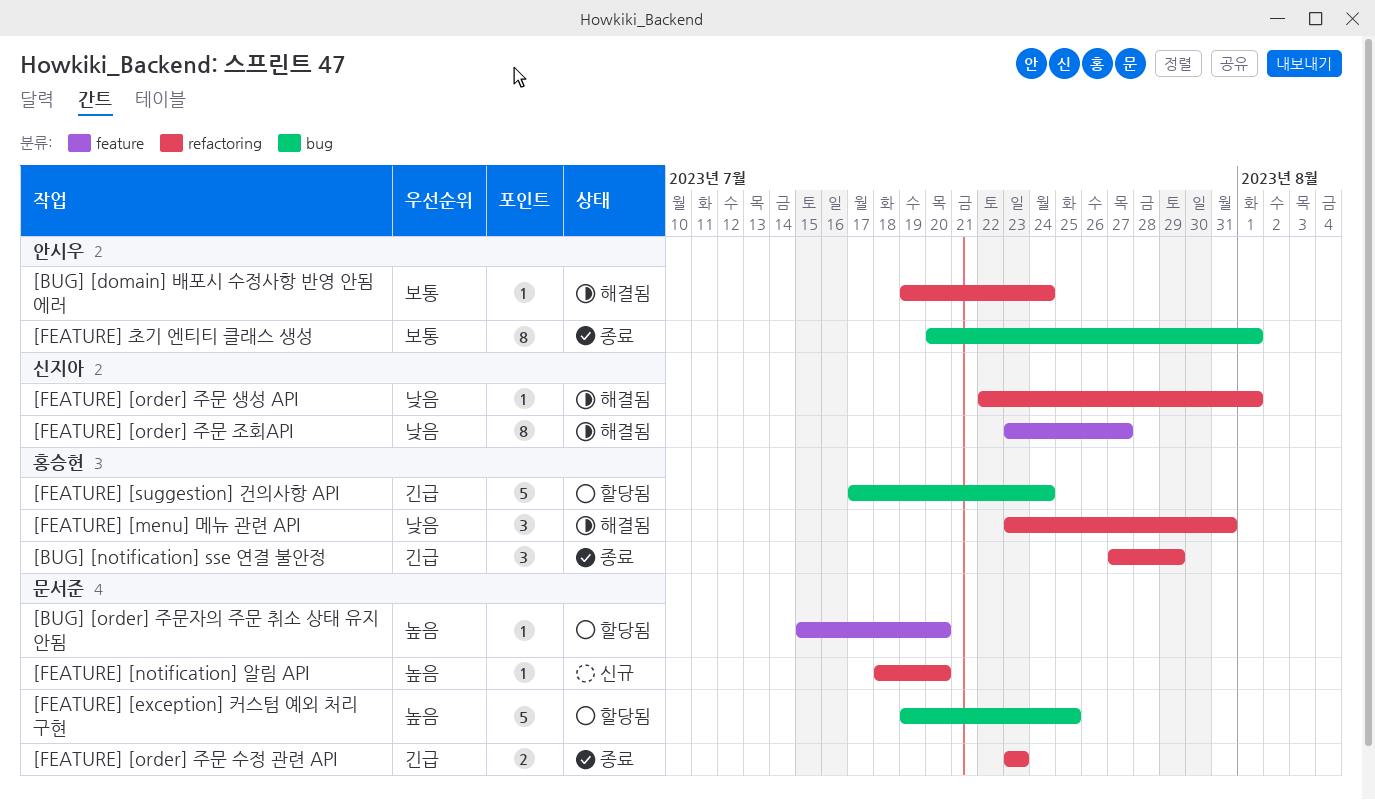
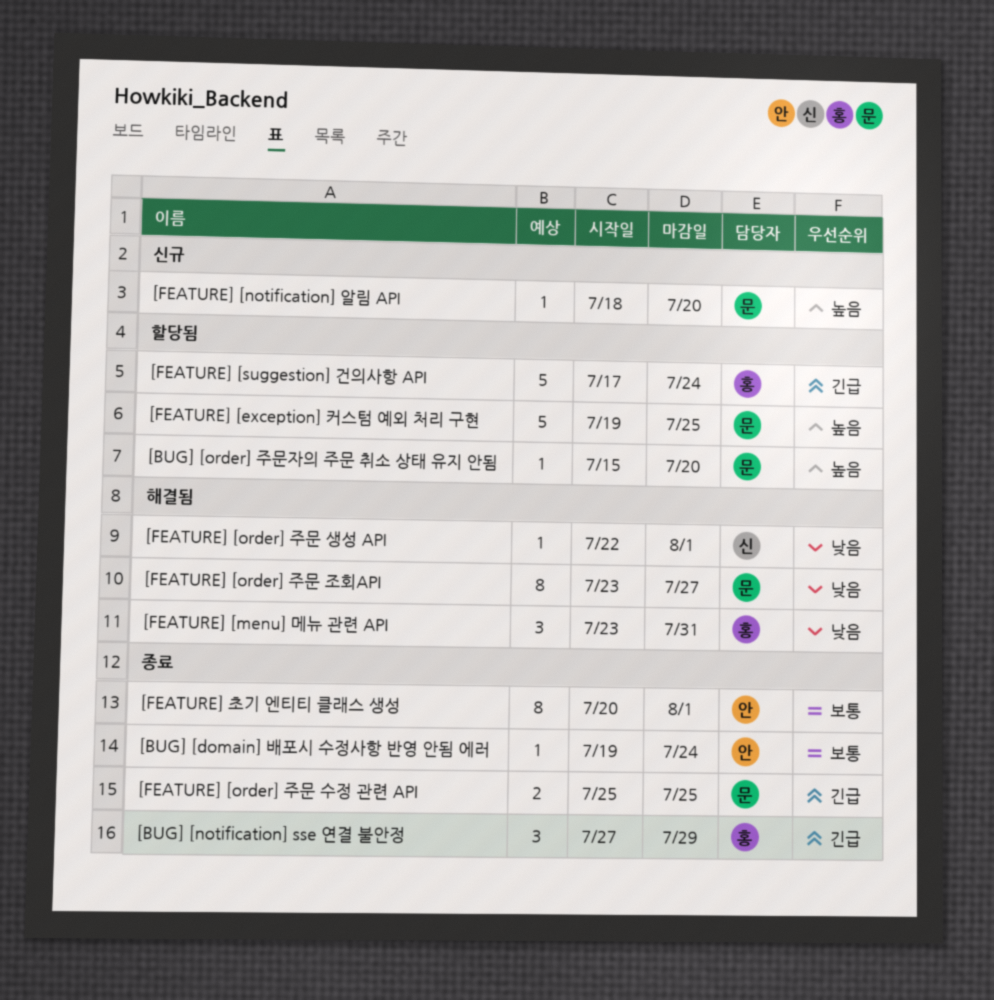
[BUG] [domain] 배포시 수정사항 반영 안됨 에러, status: 해결됨 -> 종료
[FEATURE] [order] 주문 수정 관련 API, start: Jul 23 -> Jul 25
[FEATURE] [order] 주문 수정 관련 API, due: Jul 23 -> Jul 25
[FEATURE] [order] 주문 조회API, owner: 신지아 -> 문서준

